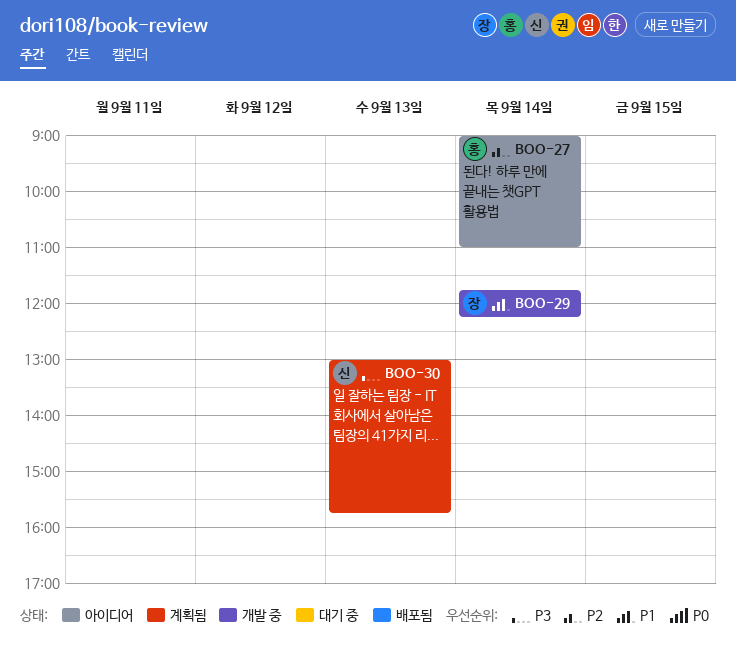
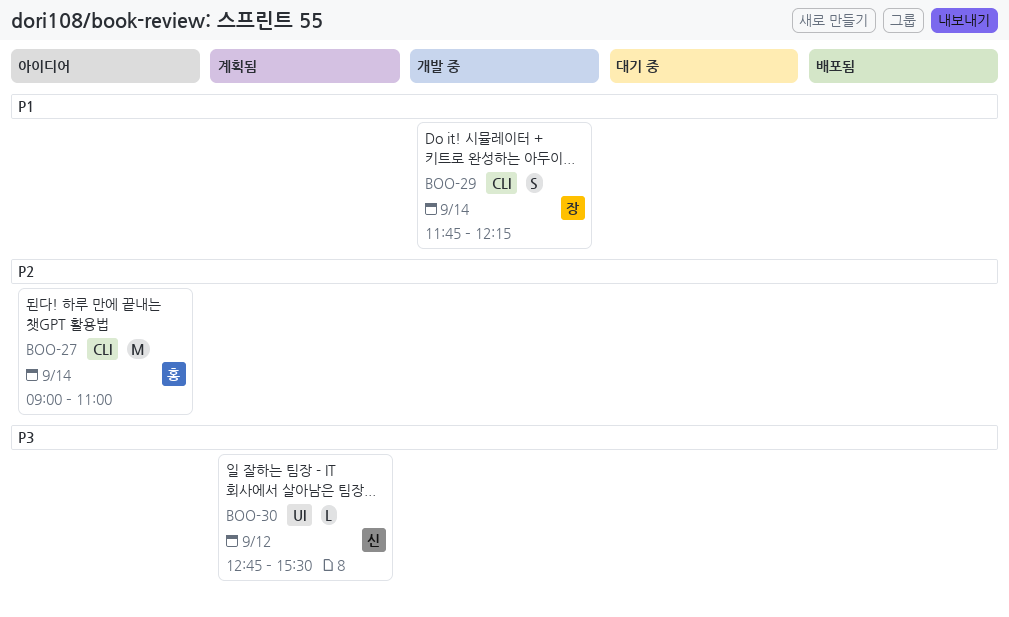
BOO-30, day: Sep 13 -> Sep 12
BOO-30, begins: 13:00 -> 12:45
BOO-30, ends: 15:45 -> 15:30

